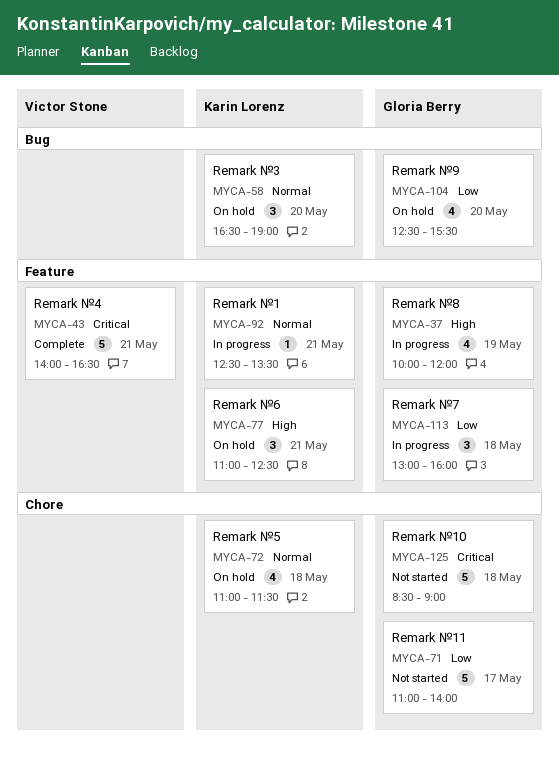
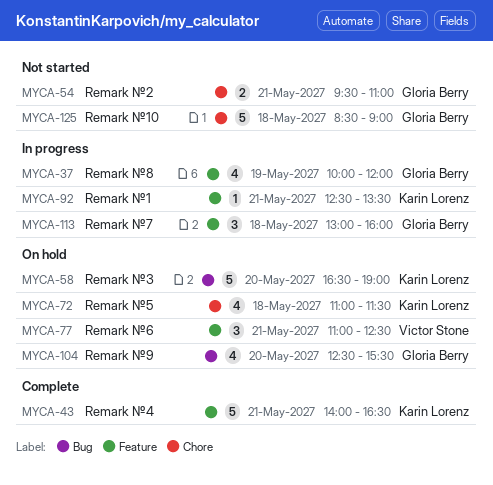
MYCA-43, owner: Victor Stone -> Karin Lorenz
MYCA-54: none -> present
MYCA-58, estimate: 3 -> 5
MYCA-71: present -> none
MYCA-77, owner: Karin Lorenz -> Victor Stone

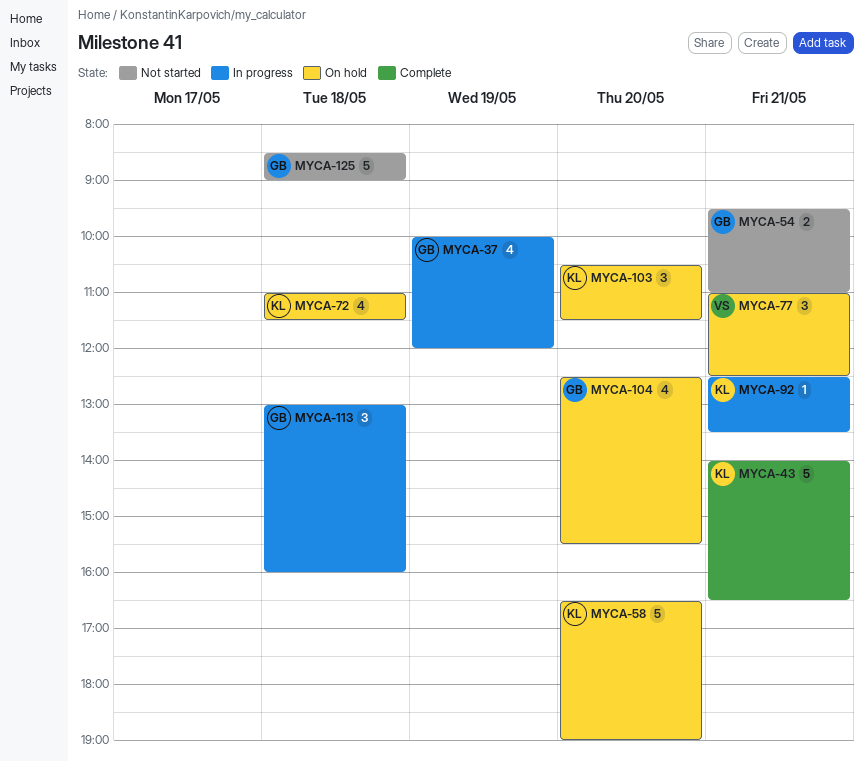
MYCA-103: none -> present

